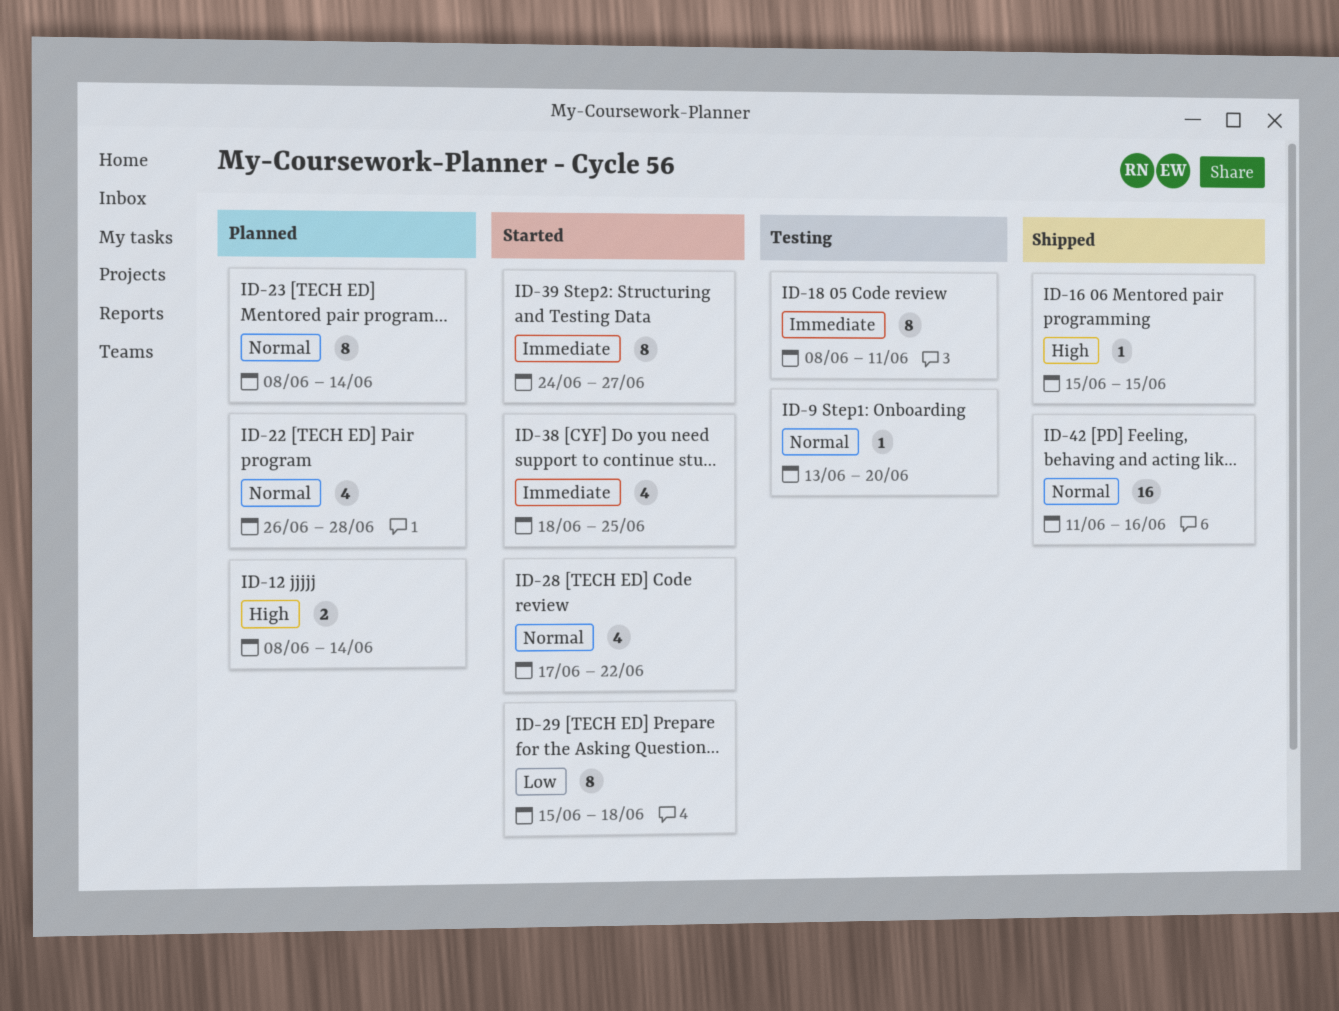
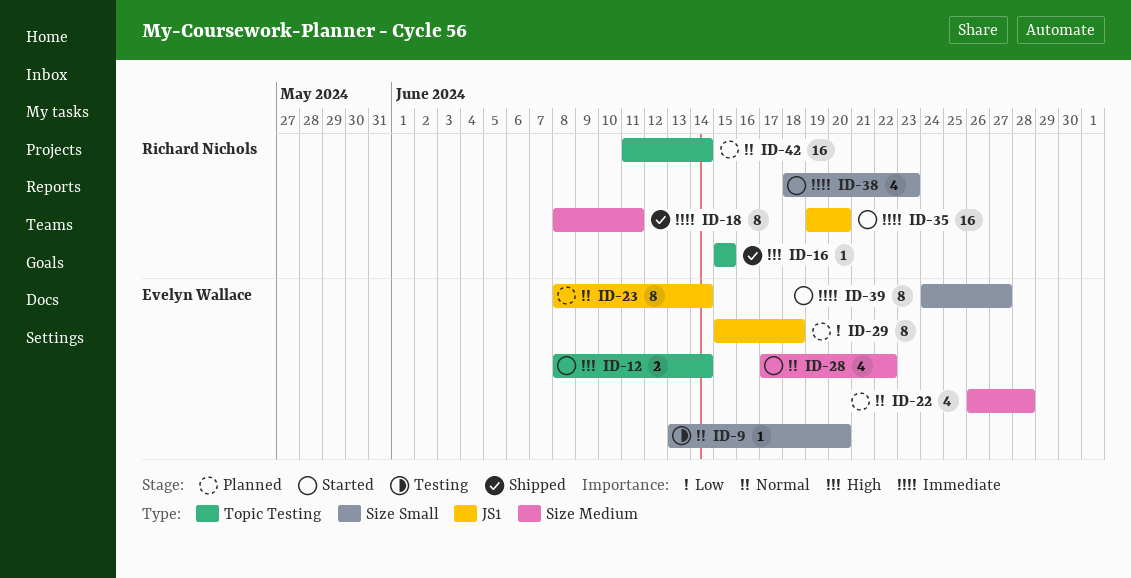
ID-12, status: Planned -> Started
ID-18, status: Testing -> Shipped
ID-29, status: Started -> Planned
ID-35: none -> present
ID-38, due: Jun 25 -> Jun 23
ID-42, status: Shipped -> Planned
ID-42, due: Jun 16 -> Jun 14

